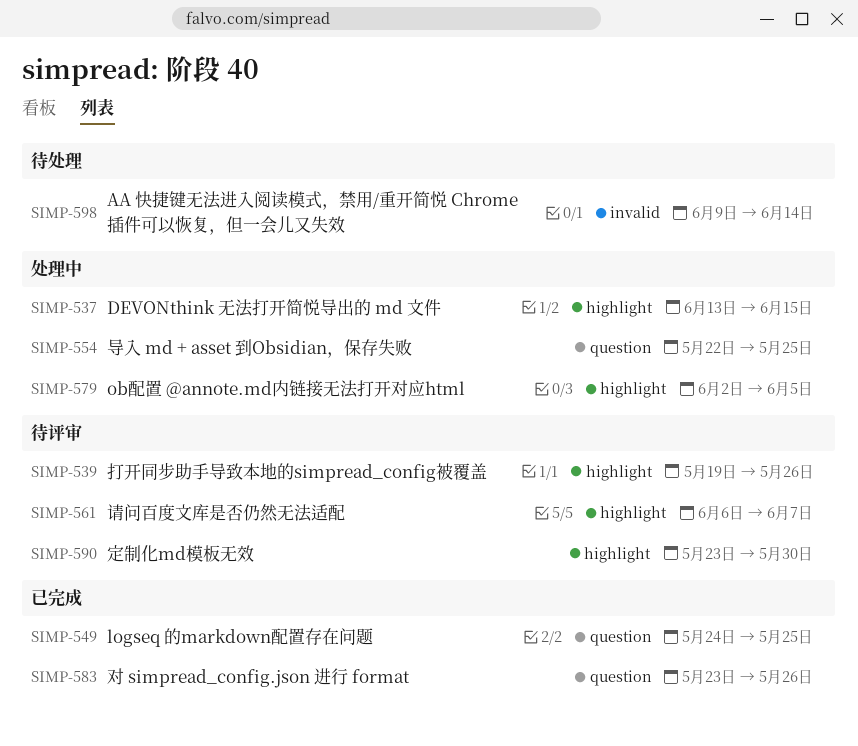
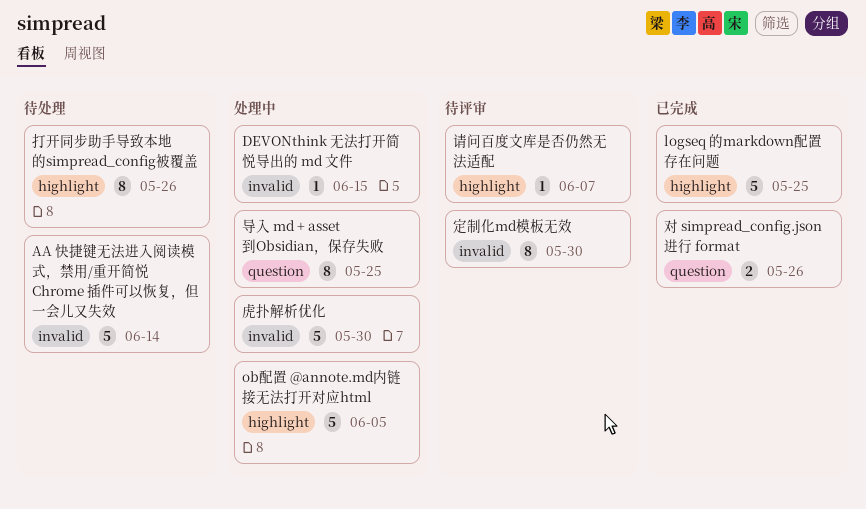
DEVONthink 无法打开简悦导出的 md 文件, label: highlight -> invalid
logseq 的markdown配置存在问题, label: question -> highlight
定制化md模板无效, label: highlight -> invalid
打开同步助手导致本地的simpread_config被覆盖, status: 待评审 -> 待处理
虎扑解析优化: none -> present

